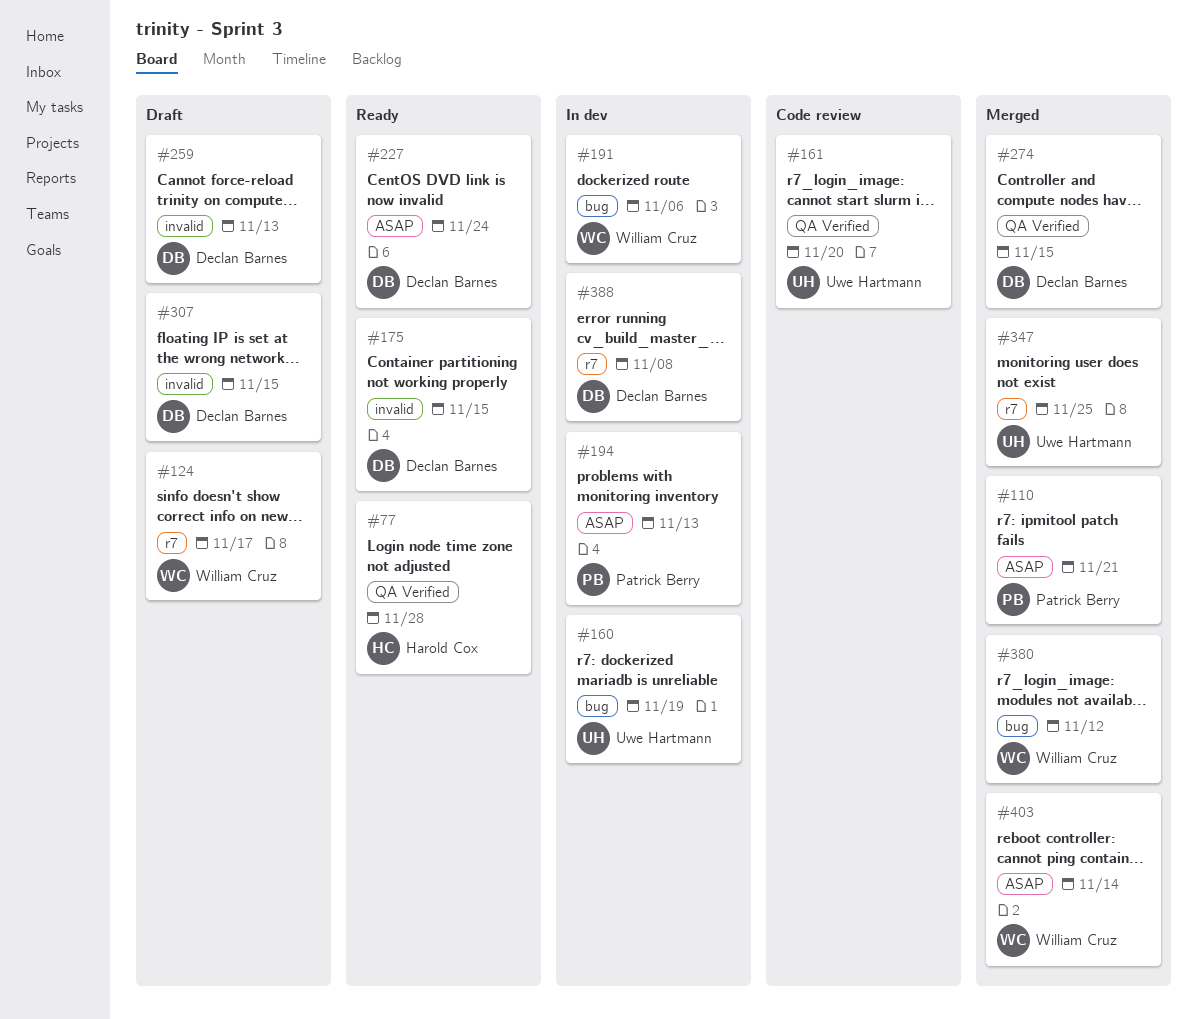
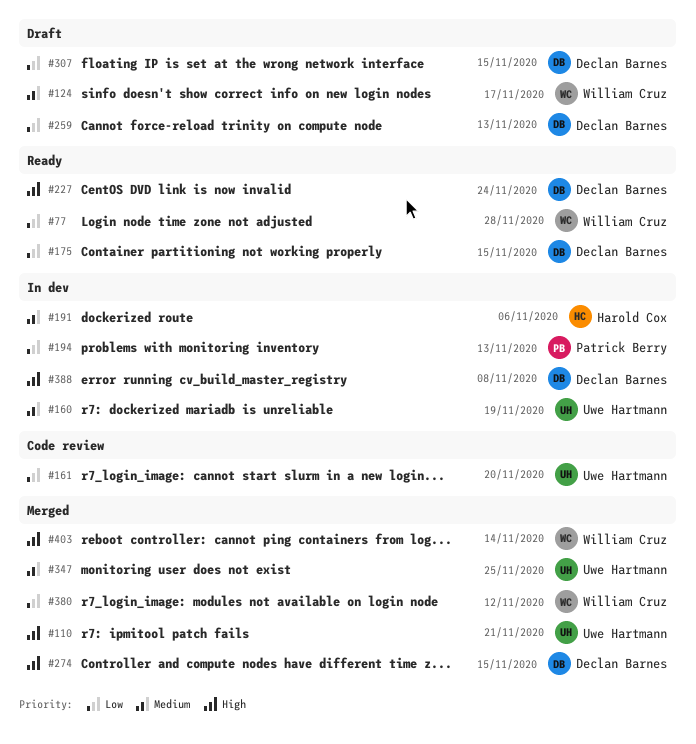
#77, owner: Harold Cox -> William Cruz
#110, owner: Patrick Berry -> Uwe Hartmann
#191, owner: William Cruz -> Harold Cox

